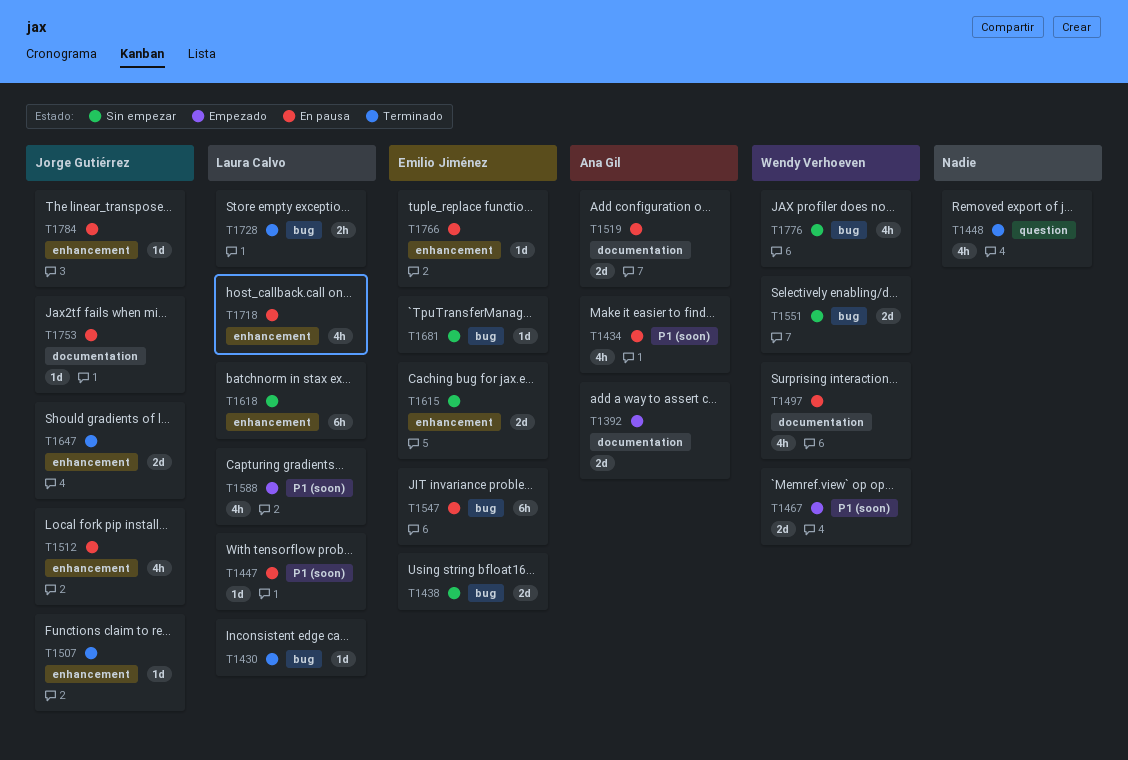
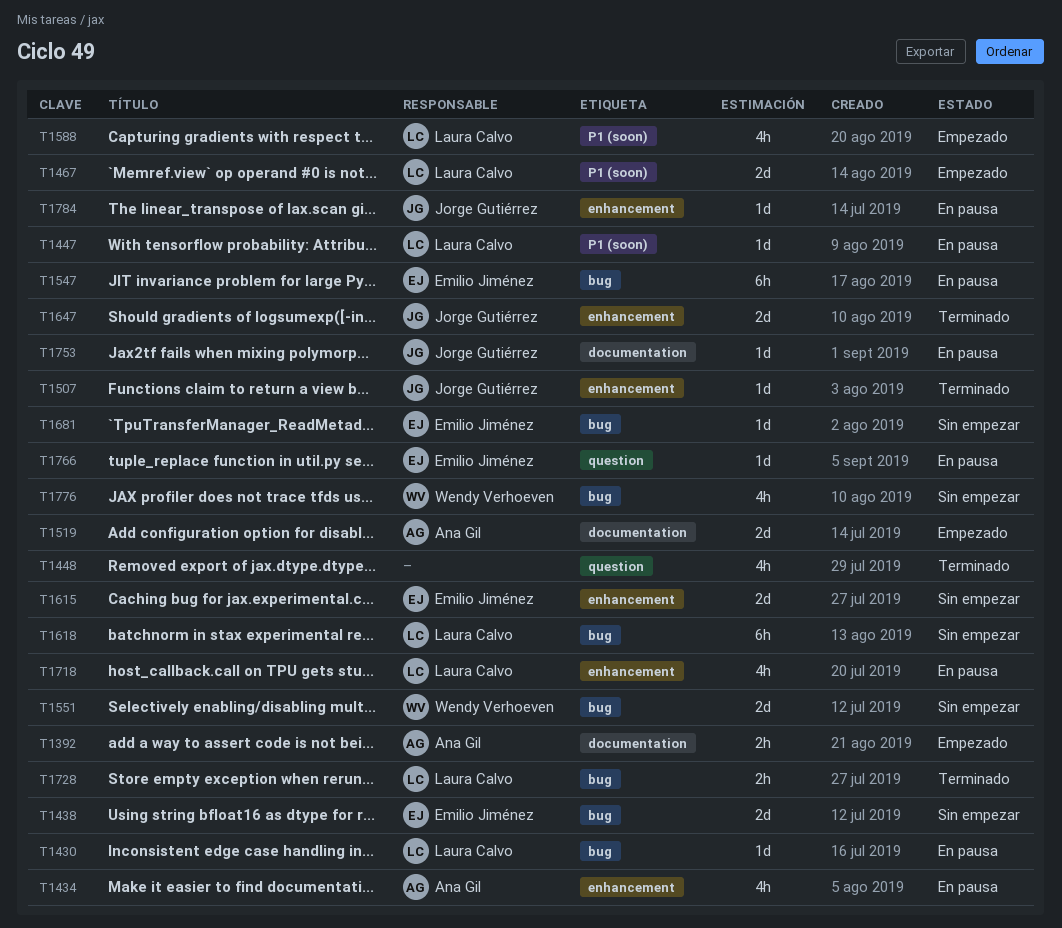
T1392, estimate: 2d -> 2h
T1430, status: Terminado -> En pausa
T1434, label: P1 (soon) -> enhancement
T1467, owner: Wendy Verhoeven -> Laura Calvo
T1497: present -> none
T1512: present -> none
T1519, status: En pausa -> Empezado
T1618, label: enhancement -> bug
T1766, label: enhancement -> question

